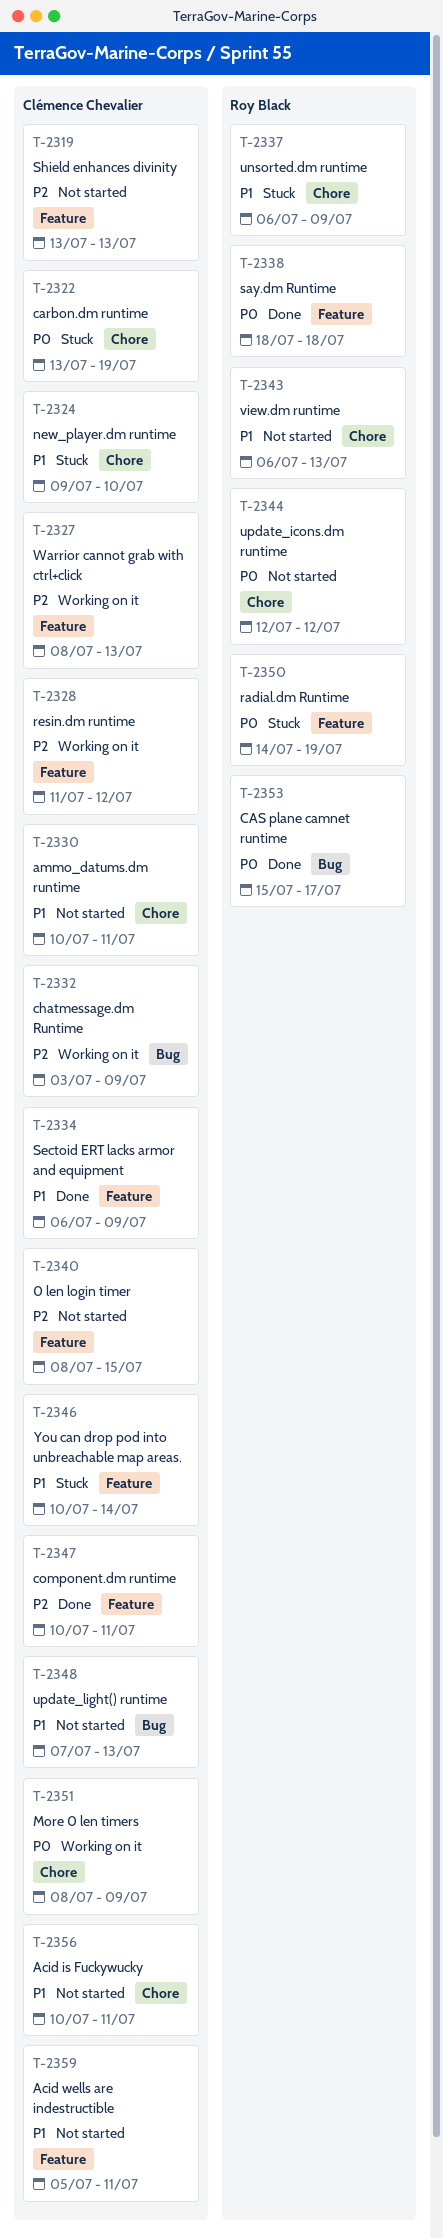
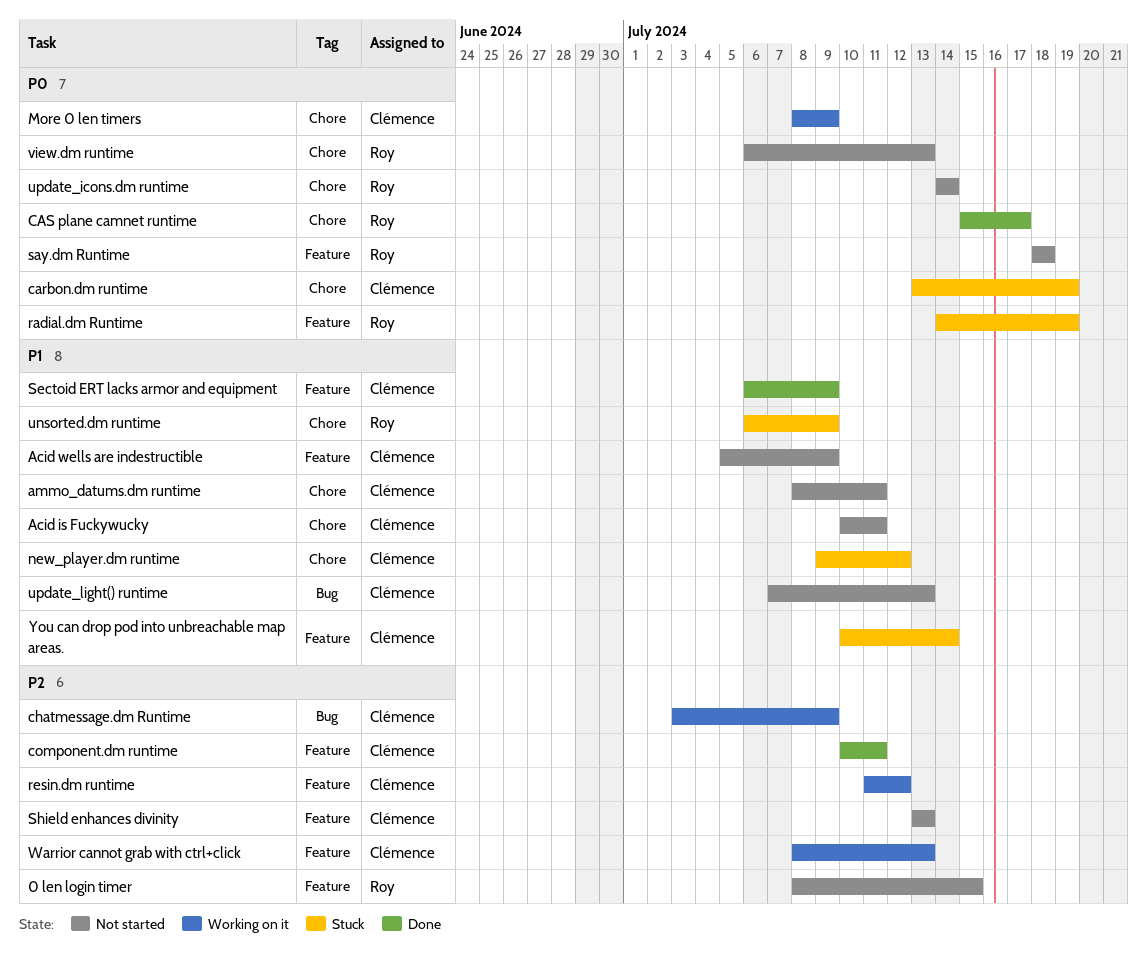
0 len login timer, owner: Clémence Chevalier -> Roy Black
Acid wells are indestructible, due: Jul 11 -> Jul 9
ammo_datums.dm runtime, start: Jul 10 -> Jul 8
CAS plane camnet runtime, label: Bug -> Chore
new_player.dm runtime, due: Jul 10 -> Jul 12
say.dm Runtime, status: Done -> Not started
update_icons.dm runtime, start: Jul 12 -> Jul 14
update_icons.dm runtime, due: Jul 12 -> Jul 14
view.dm runtime, priority: P1 -> P0

